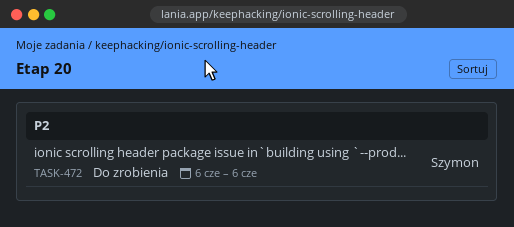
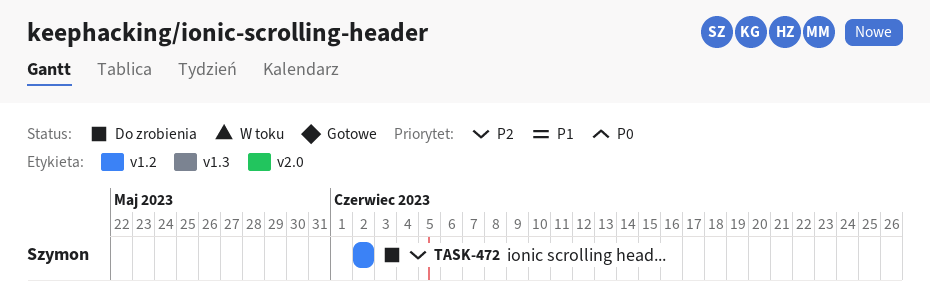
TASK-472, start: Jun 6 -> Jun 2
TASK-472, due: Jun 6 -> Jun 2

